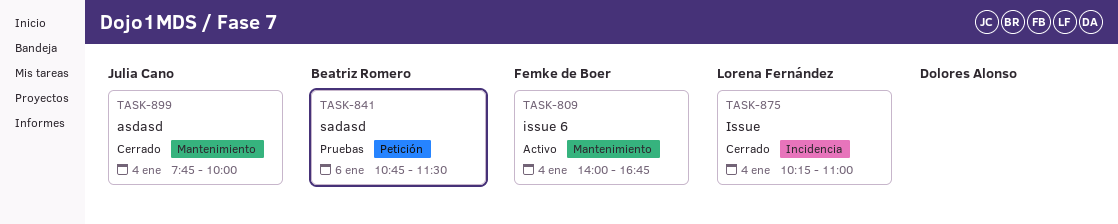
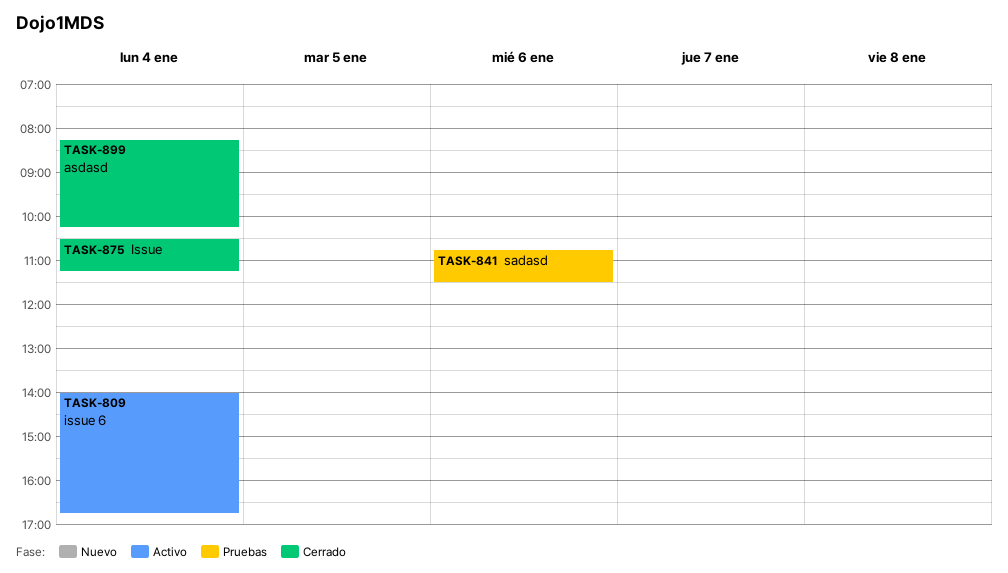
TASK-875, begins: 10:15 -> 10:30
TASK-875, ends: 11:00 -> 11:15
TASK-899, begins: 07:45 -> 08:15
TASK-899, ends: 10:00 -> 10:15

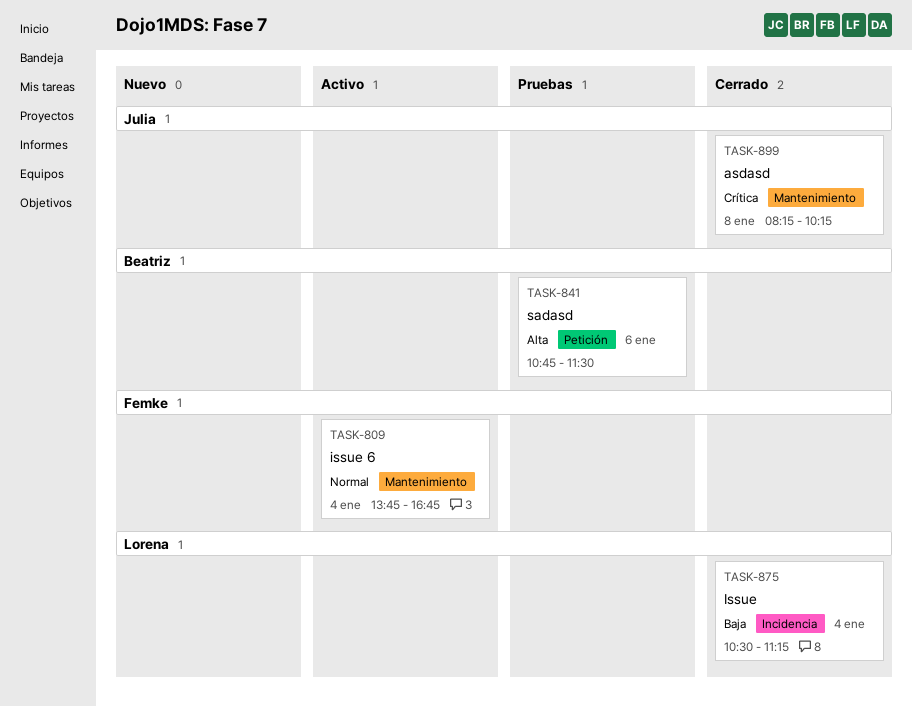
TASK-809, begins: 14:00 -> 13:45
TASK-899, day: Jan 4 -> Jan 8

